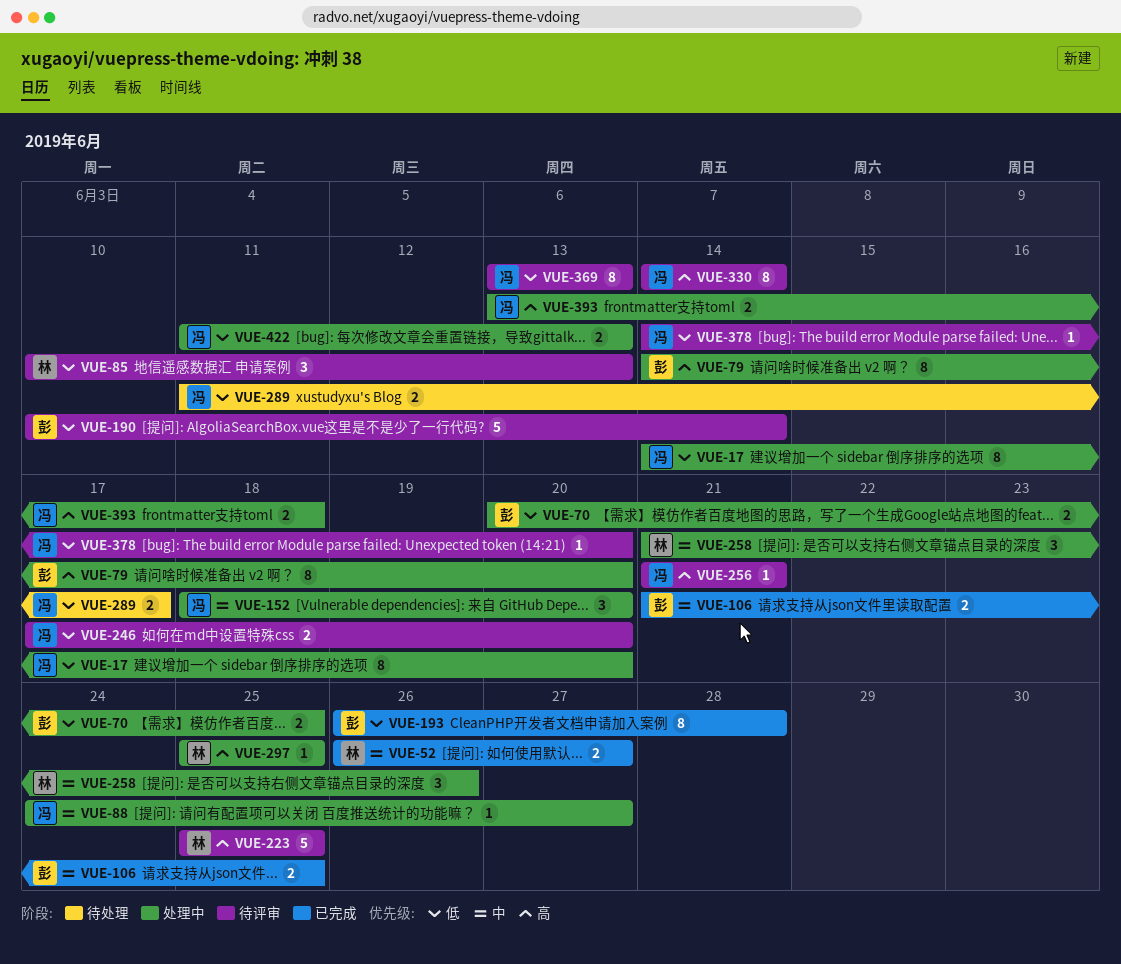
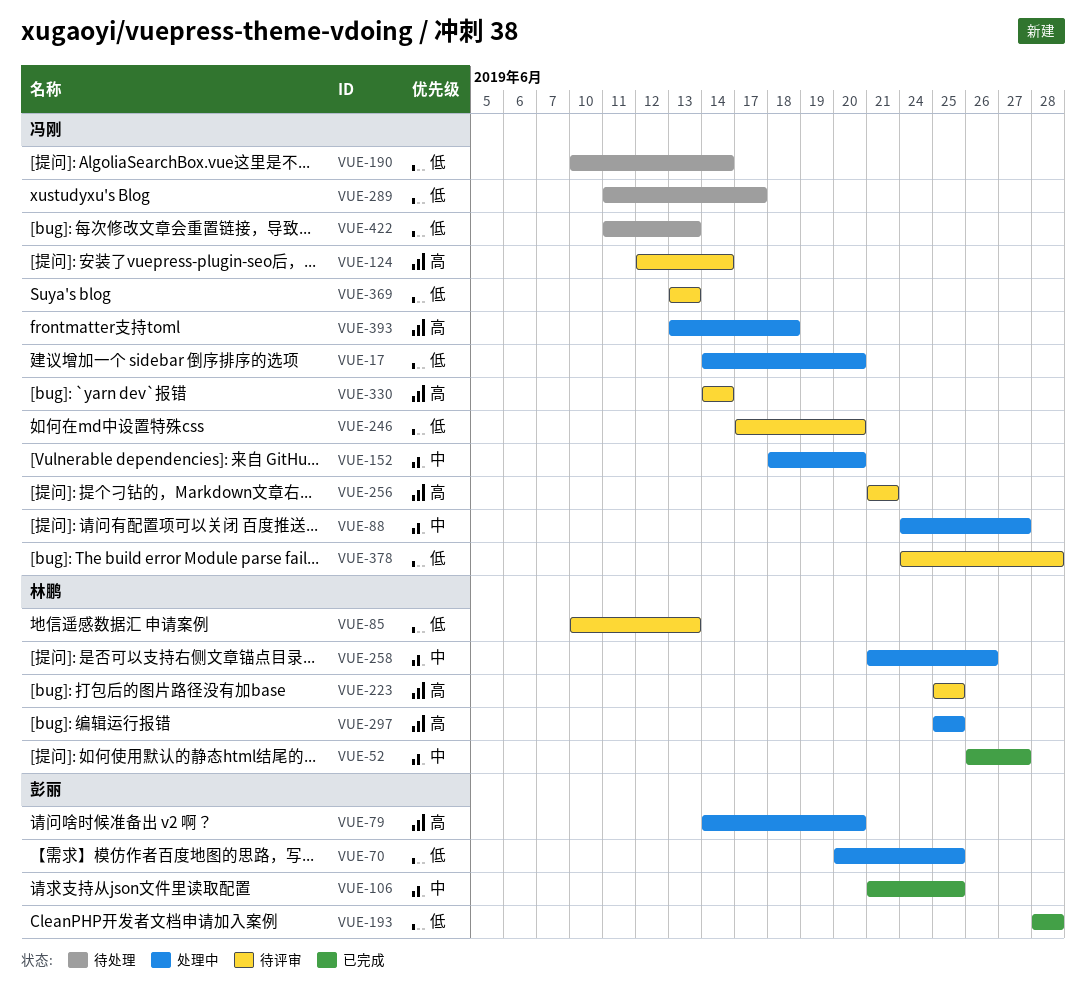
VUE-124: none -> present
VUE-190, status: 待评审 -> 待处理
VUE-190, owner: 彭丽 -> 冯刚
VUE-193, start: Jun 26 -> Jun 28
VUE-378, start: Jun 14 -> Jun 24
VUE-378, due: Jun 20 -> Jun 28
VUE-422, status: 处理中 -> 待处理

